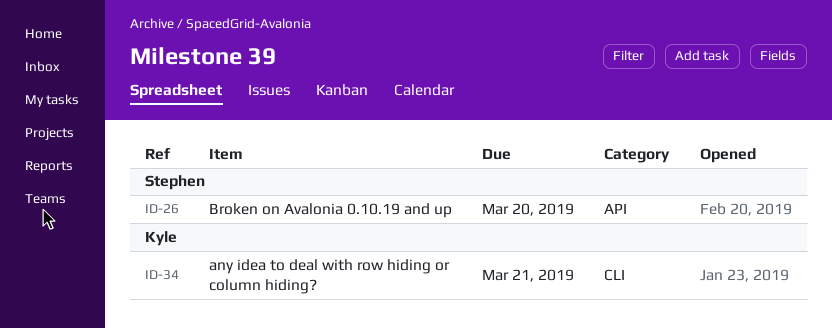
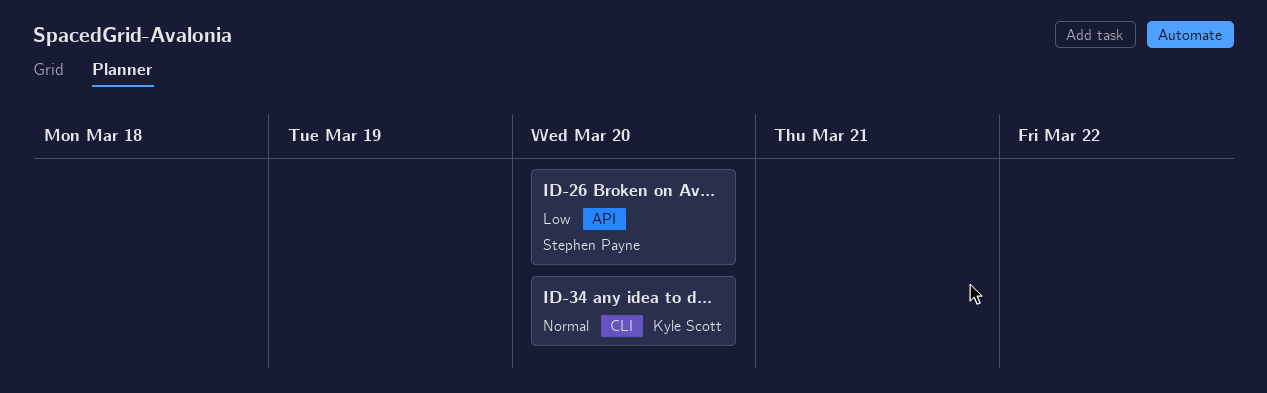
ID-34, due: Mar 21 -> Mar 20

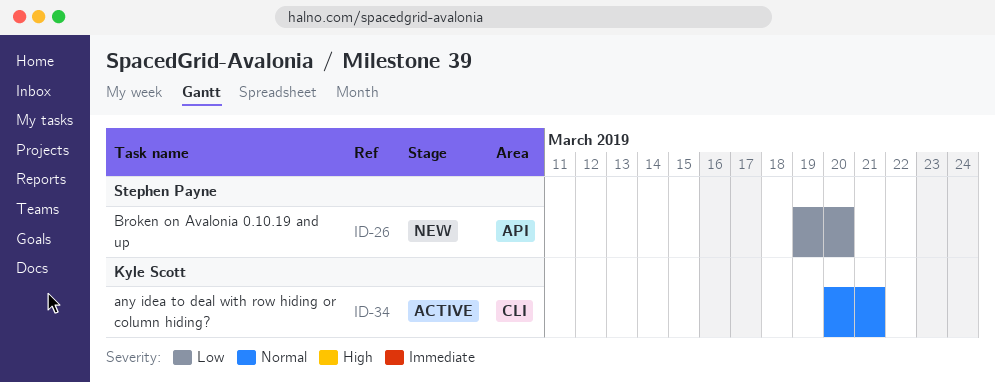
ID-34, due: Mar 20 -> Mar 21

